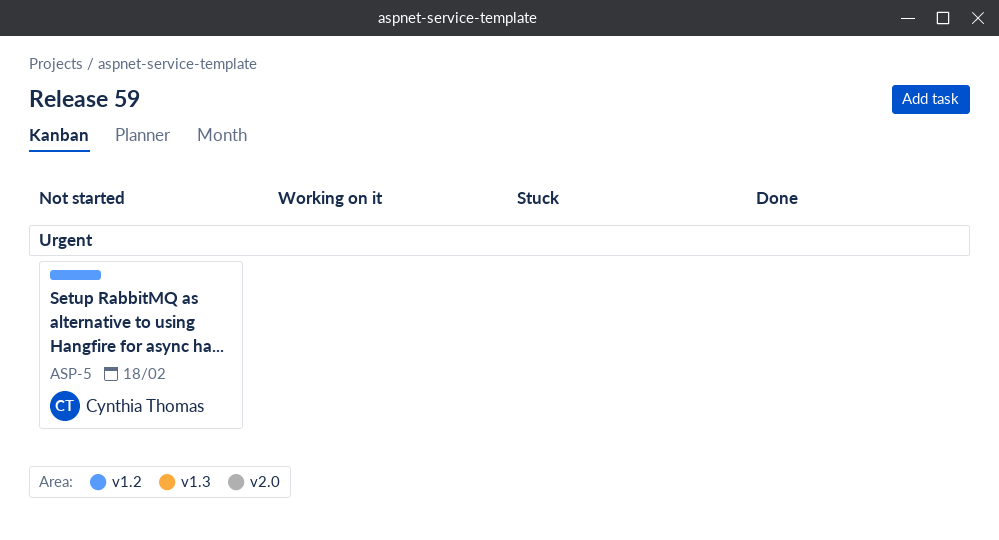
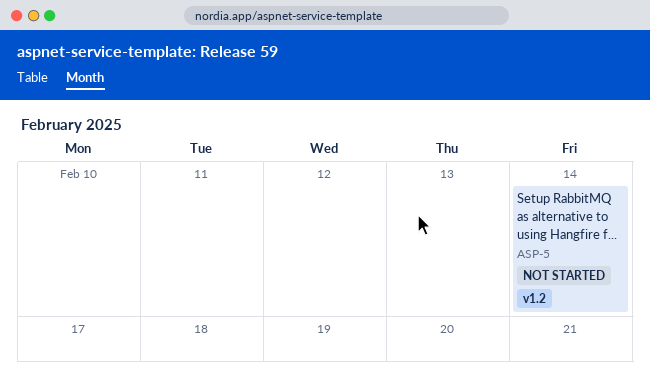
ASP-5, due: Feb 18 -> Feb 14

